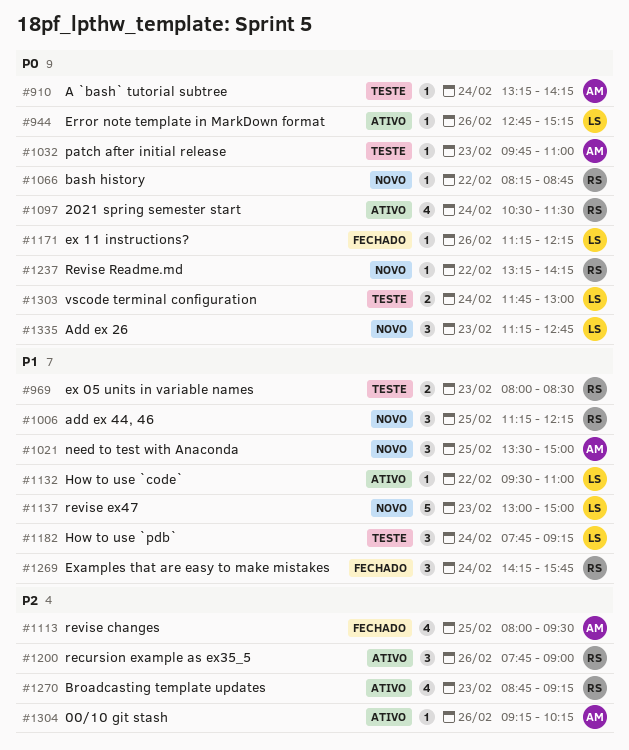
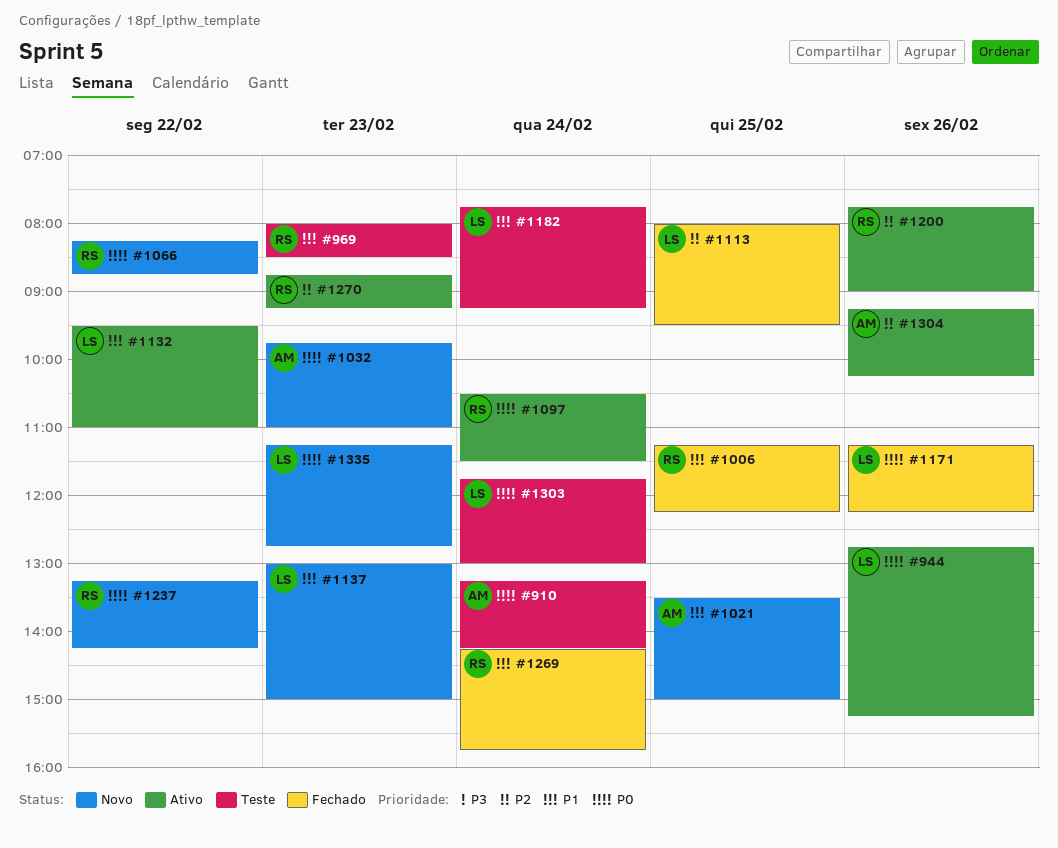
#1006, status: Novo -> Fechado
#1032, status: Teste -> Novo
#1113, owner: AM -> LS

